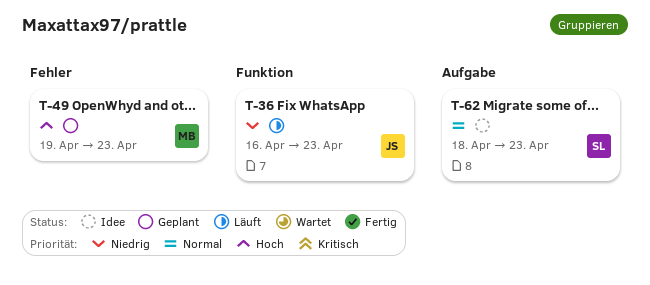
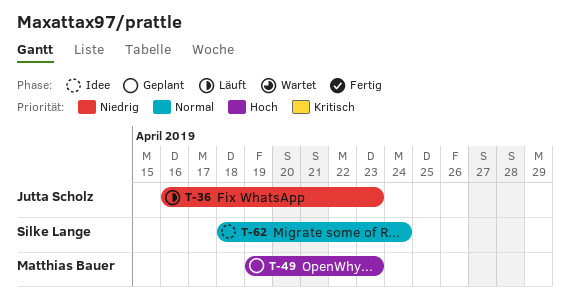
T-62, due: Apr 23 -> Apr 24

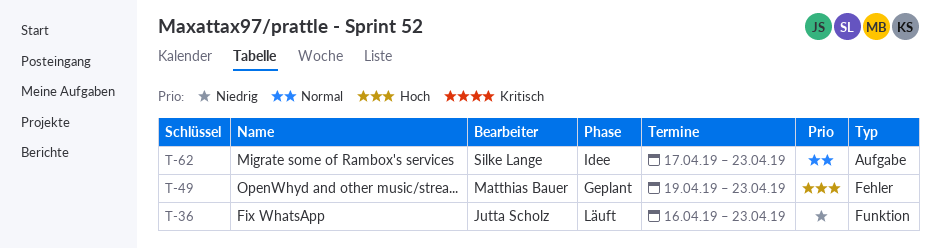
T-62, start: Apr 18 -> Apr 17
T-62, due: Apr 24 -> Apr 23

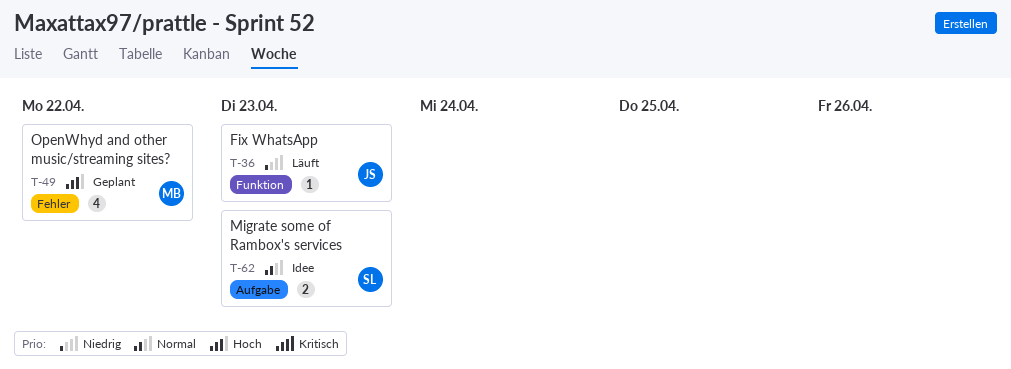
T-49, due: Apr 23 -> Apr 22

